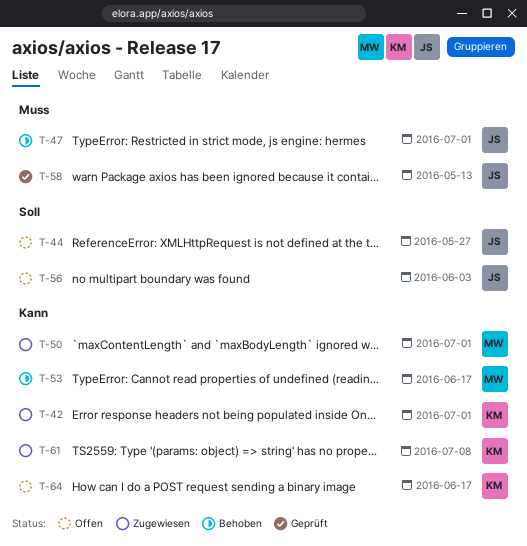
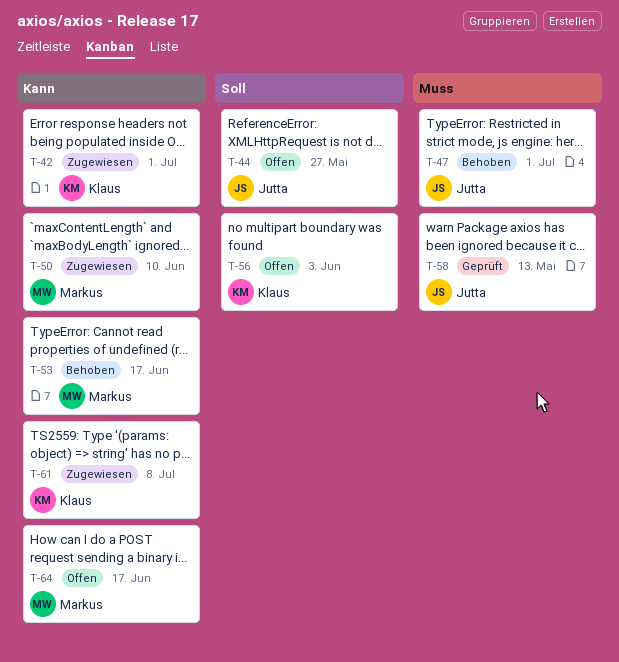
T-50, due: Jul 1 -> Jun 10
T-56, owner: Jutta -> Klaus
T-64, owner: Klaus -> Markus

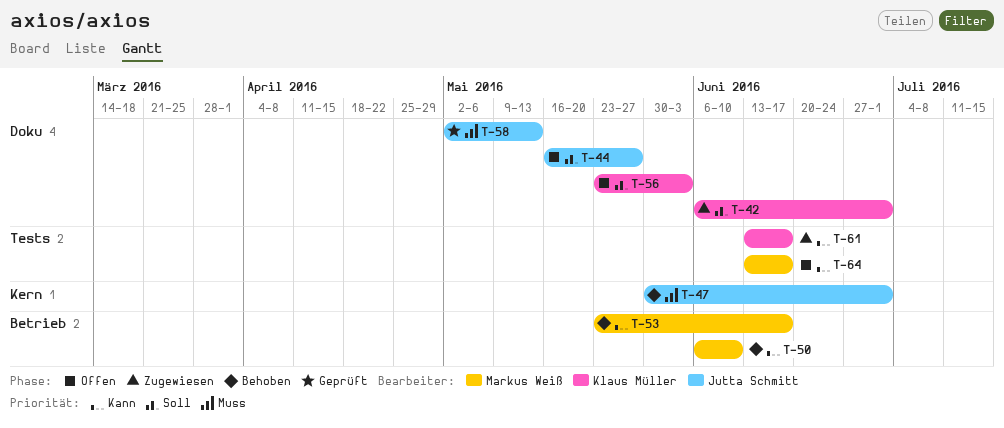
T-42, priority: Kann -> Soll
T-50, status: Zugewiesen -> Behoben
T-61, due: Jul 8 -> Jun 17

